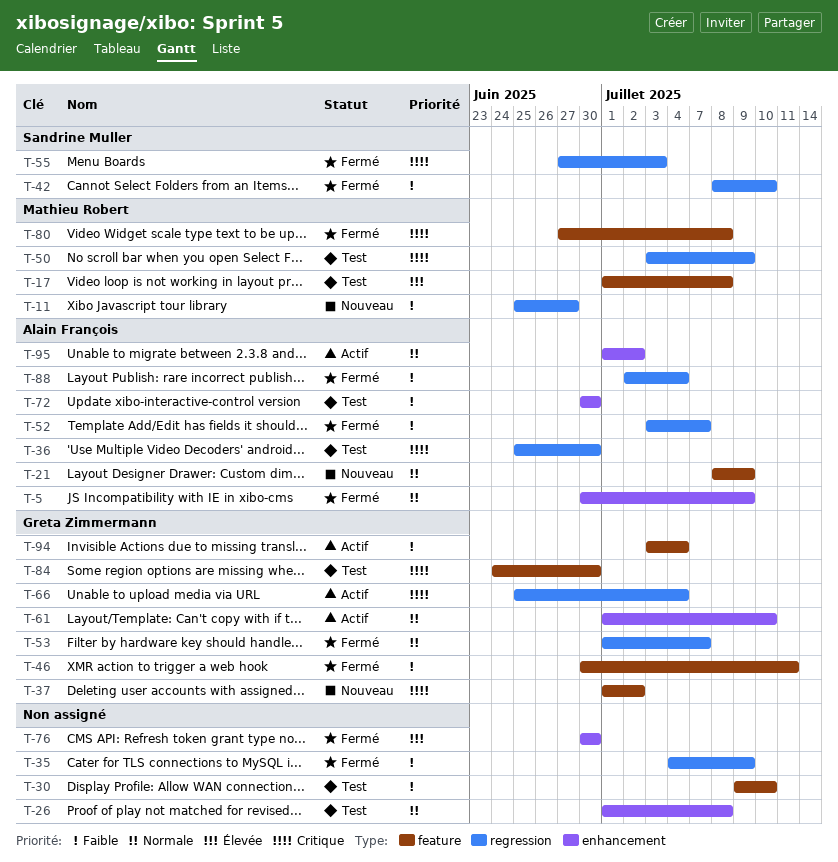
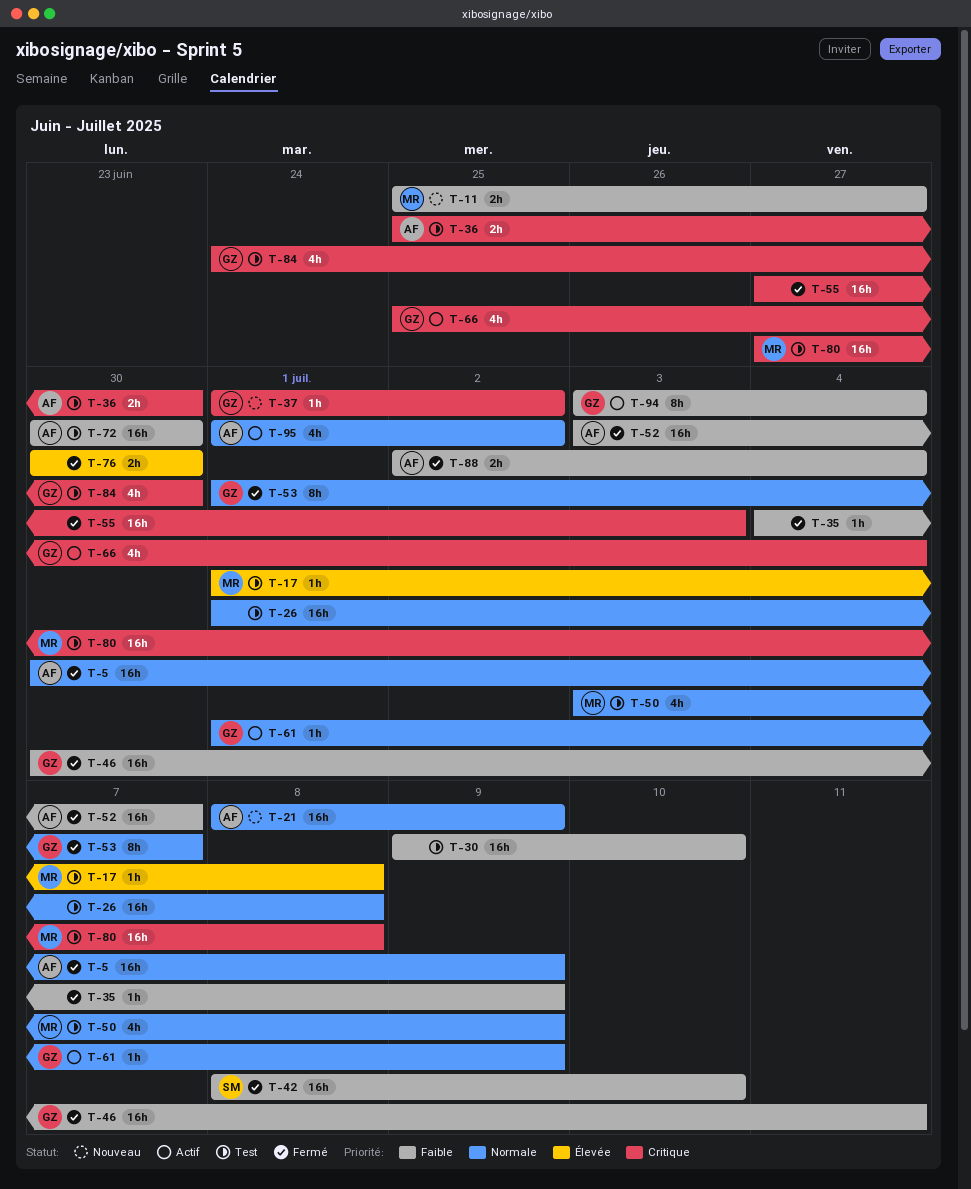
T-50, priority: Critique -> Normale
T-55, owner: Sandrine Muller -> none
T-61, due: Jul 10 -> Jul 9
T-80, status: Fermé -> Test

